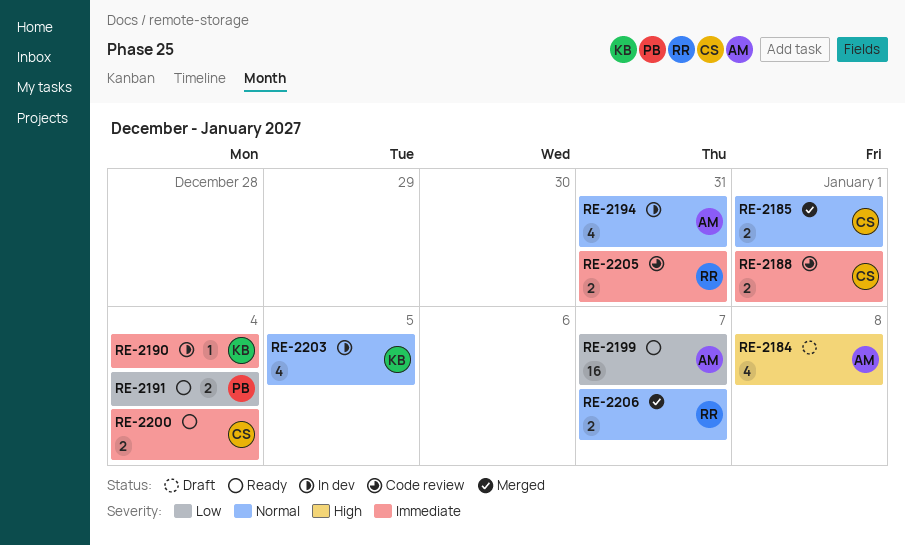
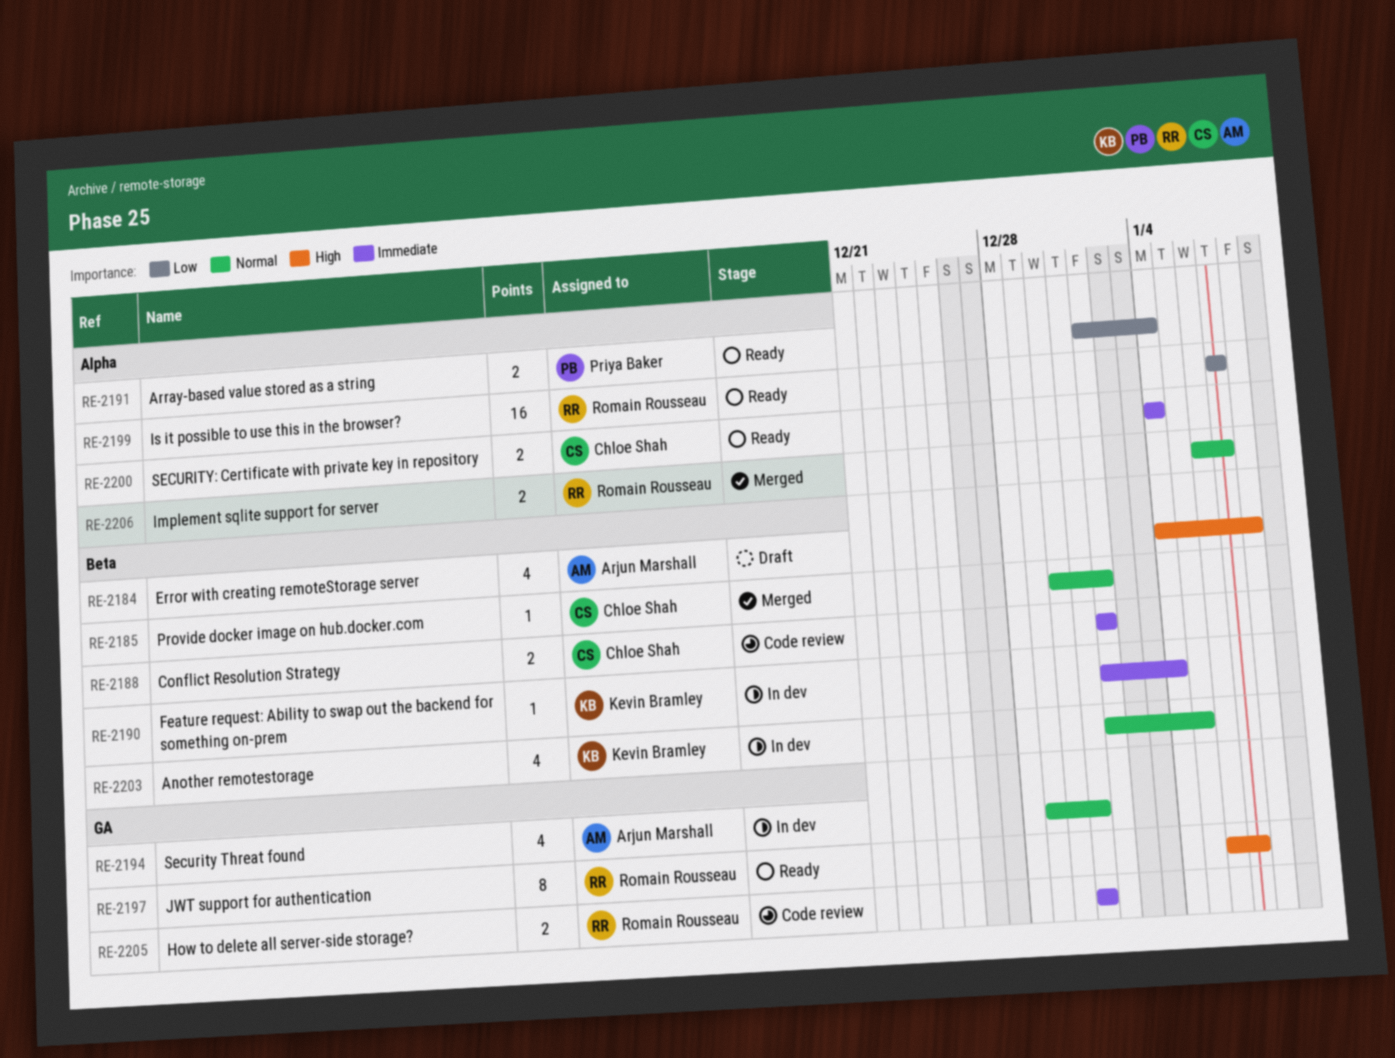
RE-2185, estimate: 2 -> 1
RE-2197: none -> present
RE-2199, owner: Arjun Marshall -> Romain Rousseau

